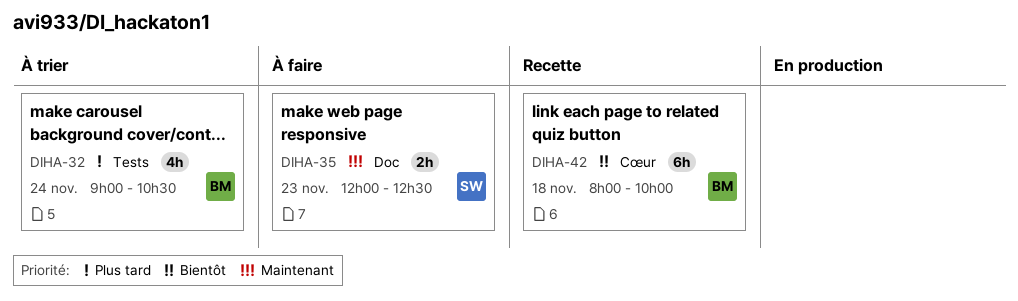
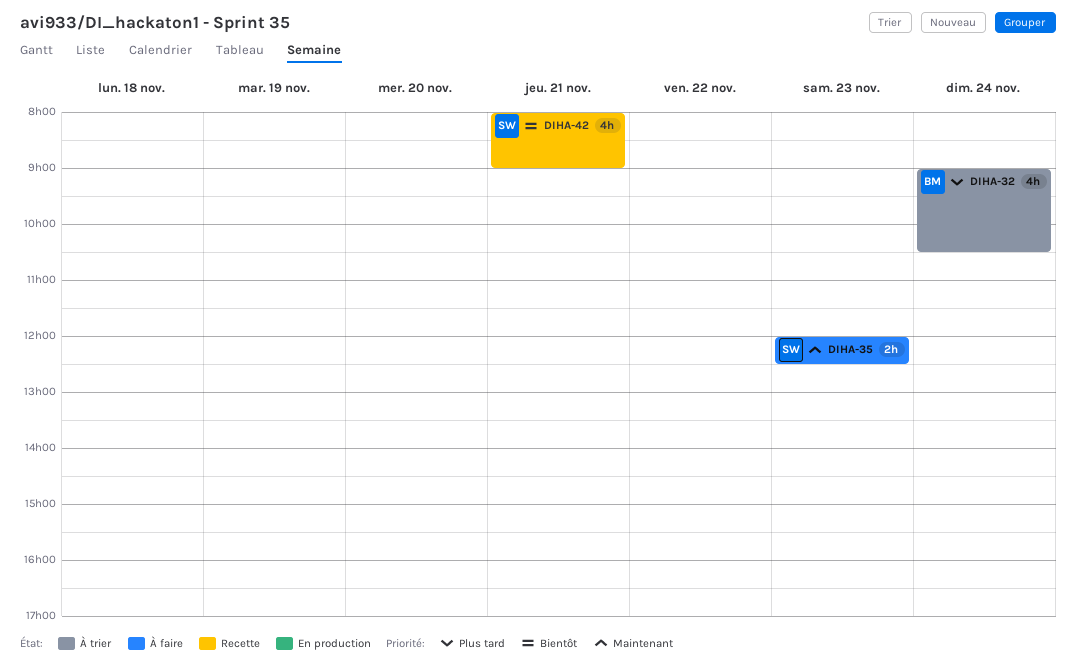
DIHA-42, owner: BM -> SW
DIHA-42, estimate: 6h -> 4h
DIHA-42, day: Nov 18 -> Nov 21
DIHA-42, ends: 10:00 -> 09:00

